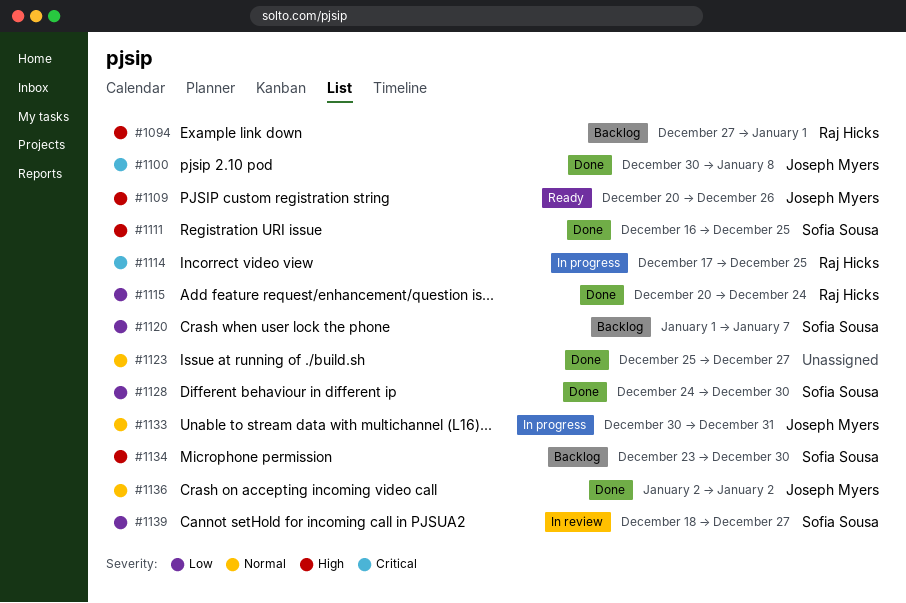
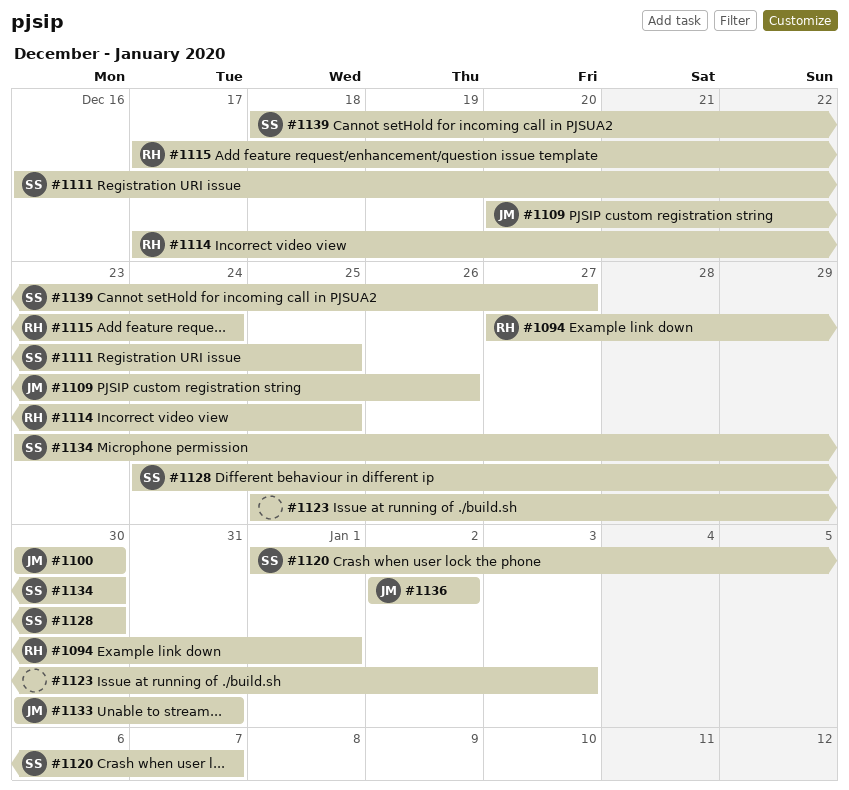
#1100, due: Jan 8 -> Dec 30
#1115, start: Dec 20 -> Dec 17
#1123, due: Dec 27 -> Jan 3

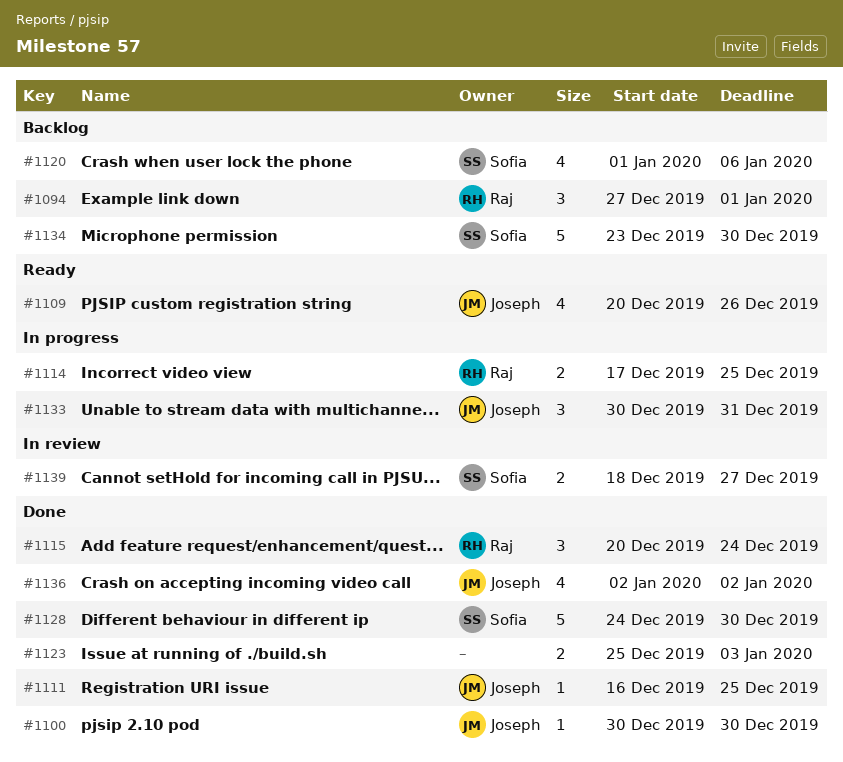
#1111, owner: Sofia -> Joseph
#1115, start: Dec 17 -> Dec 20
#1120, due: Jan 7 -> Jan 6

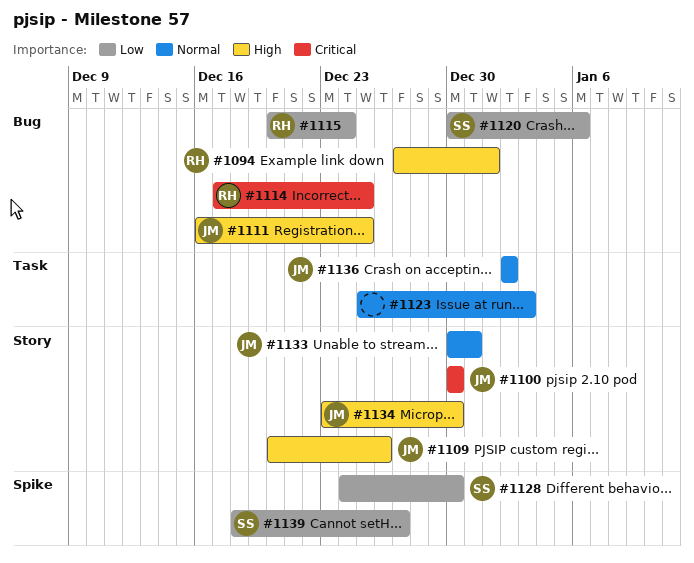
#1120, start: Jan 1 -> Dec 30
#1134, owner: Sofia -> Joseph

